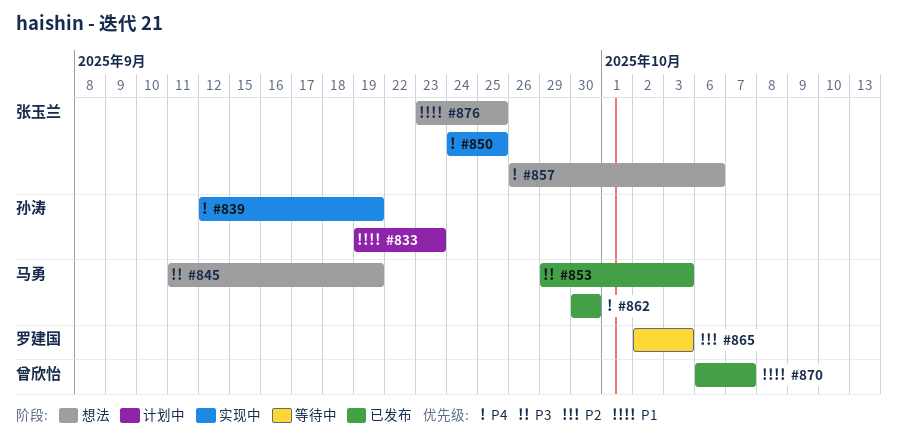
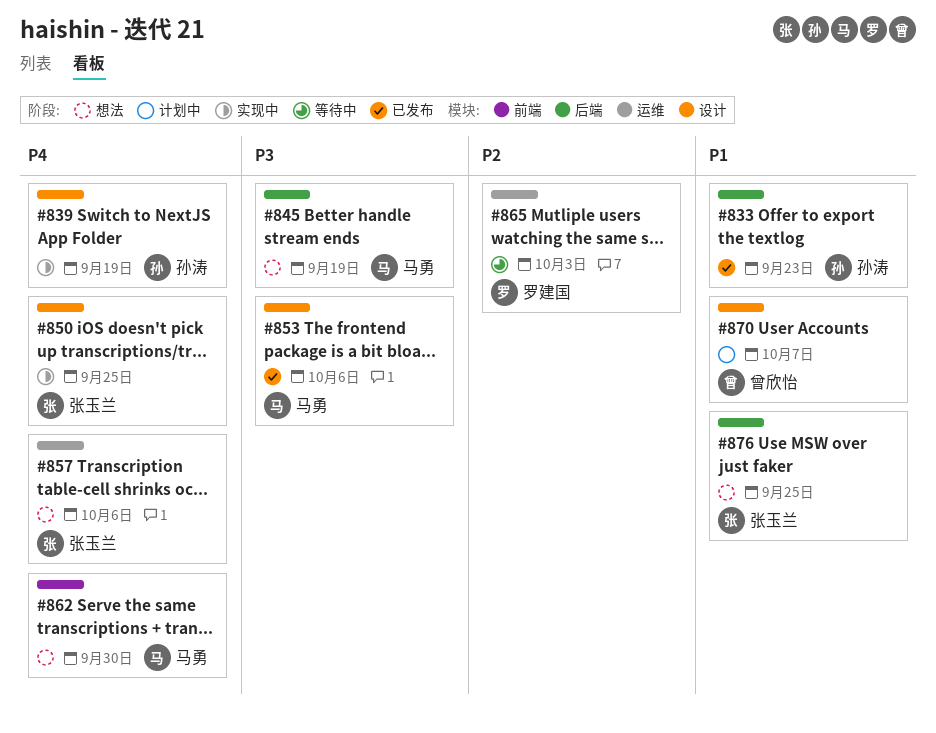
#833, status: 计划中 -> 已发布
#853, due: Oct 3 -> Oct 6
#862, status: 已发布 -> 想法
#870, status: 已发布 -> 计划中

